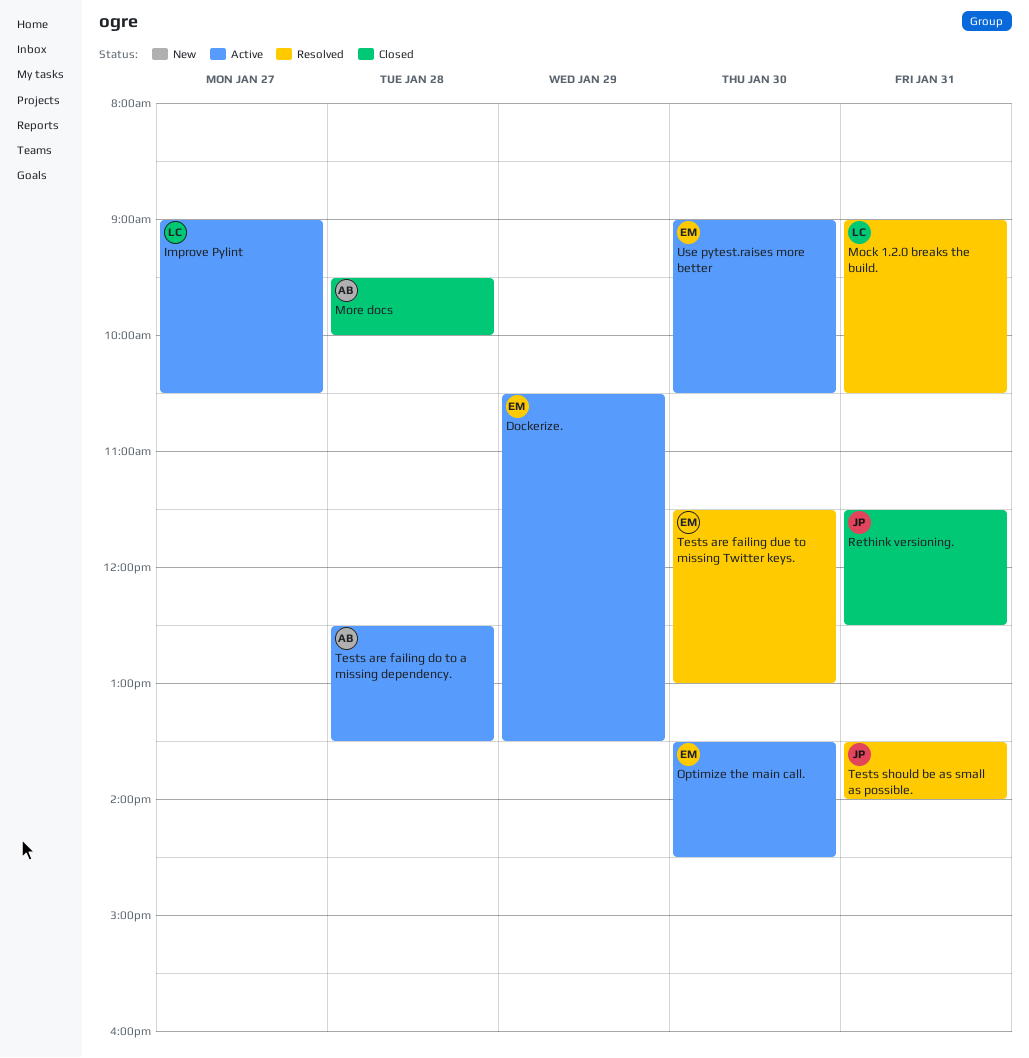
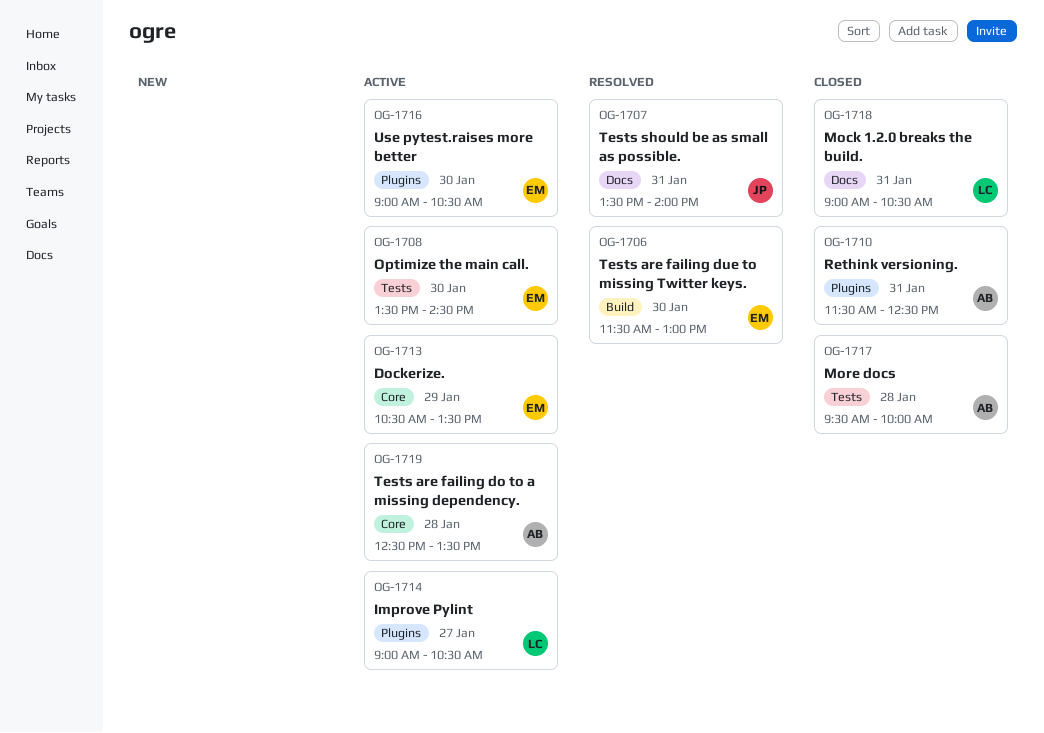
Mock 1.2.0 breaks the build., status: Resolved -> Closed
Rethink versioning., owner: JP -> AB

